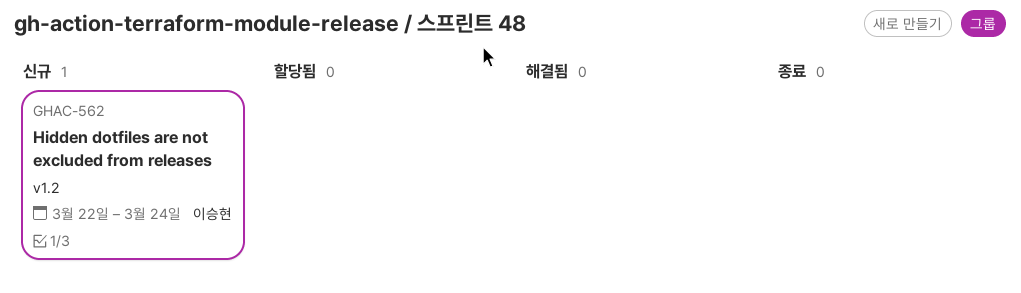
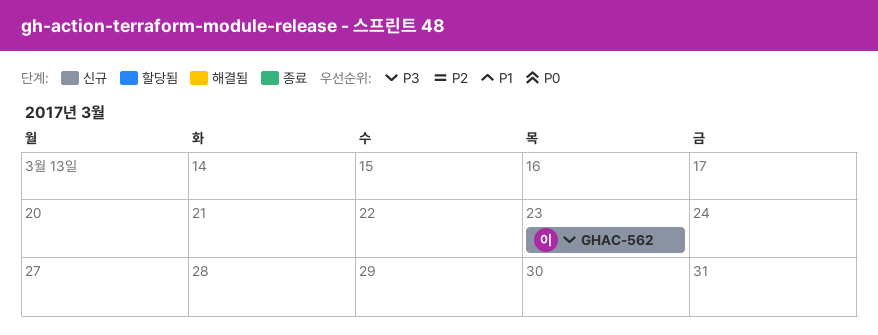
GHAC-562, start: Mar 22 -> Mar 23
GHAC-562, due: Mar 24 -> Mar 23

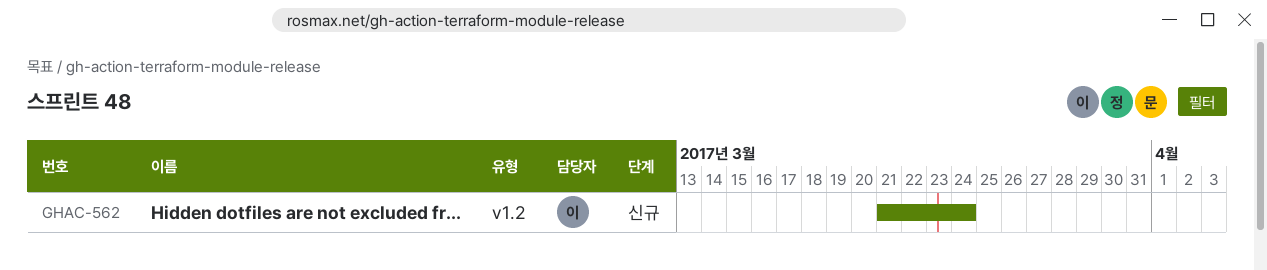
GHAC-562, start: Mar 23 -> Mar 21
GHAC-562, due: Mar 23 -> Mar 24

